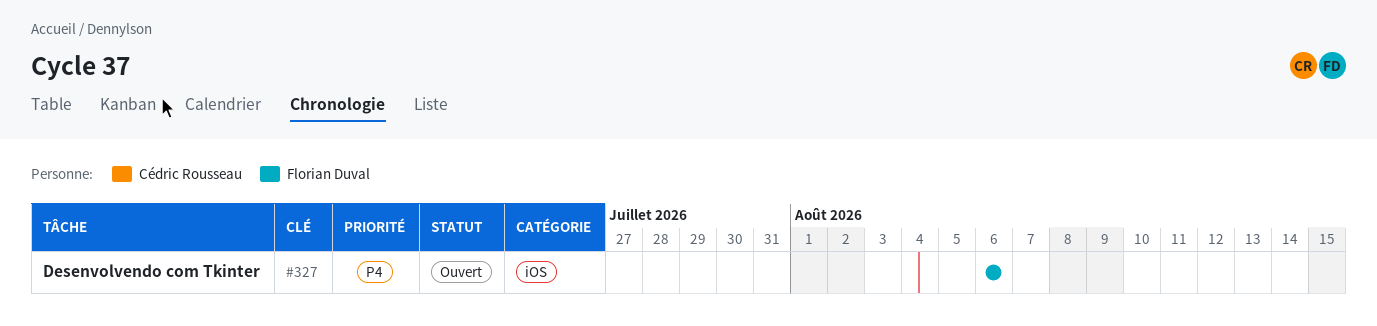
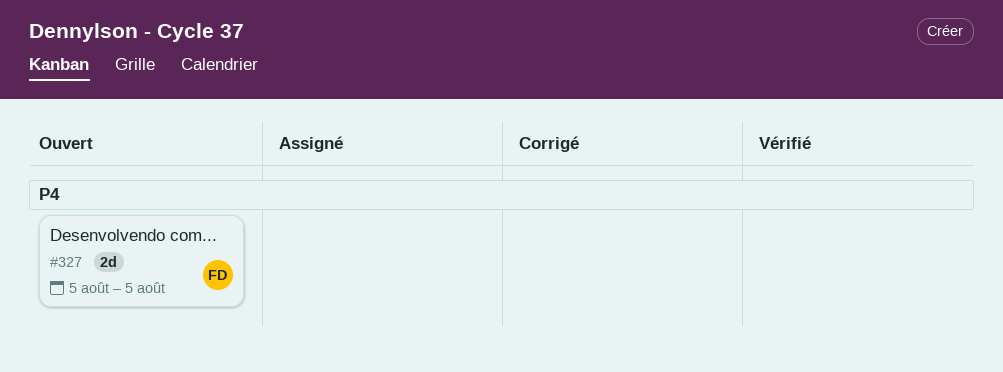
#327, start: Aug 6 -> Aug 5
#327, due: Aug 6 -> Aug 5

